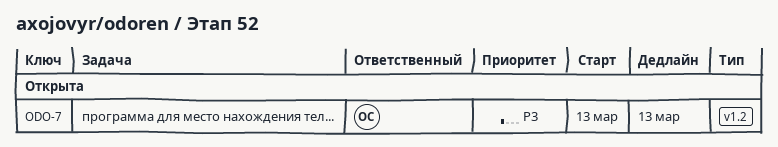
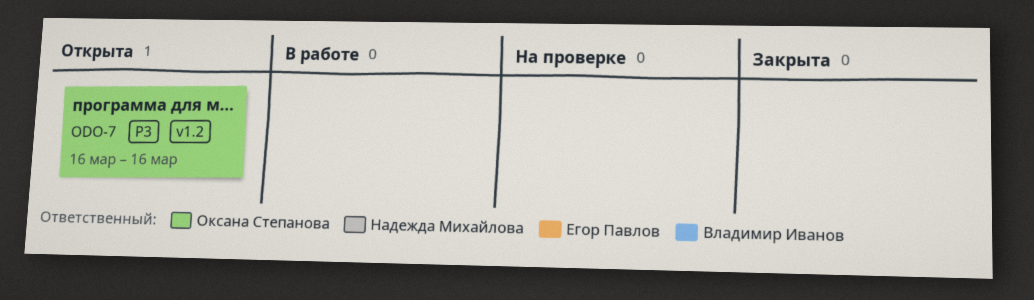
ODO-7, start: Mar 13 -> Mar 16
ODO-7, due: Mar 13 -> Mar 16

